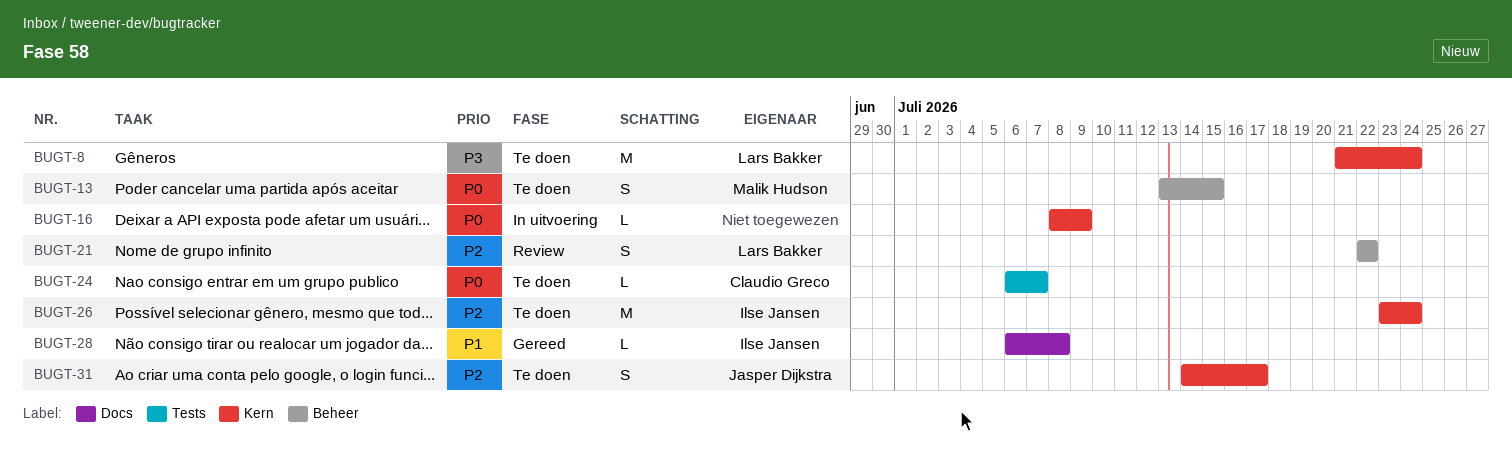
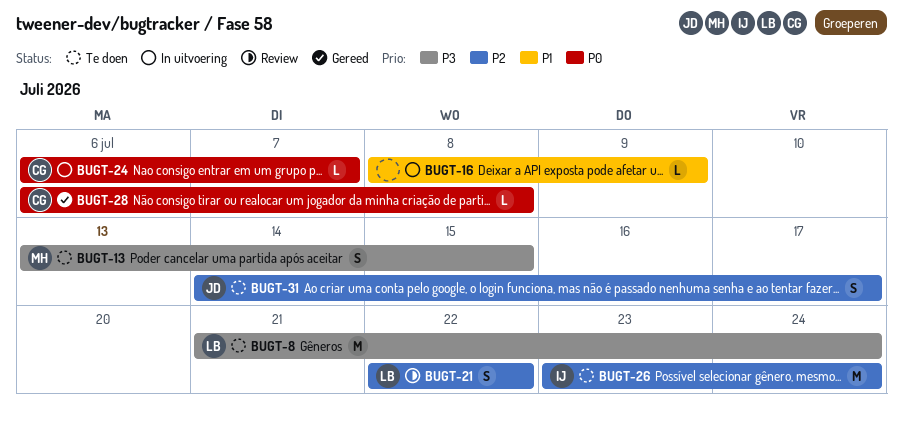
BUGT-13, priority: P0 -> P3
BUGT-16, priority: P0 -> P1
BUGT-24, status: Te doen -> In uitvoering
BUGT-28, owner: Ilse Jansen -> Claudio Greco
BUGT-28, priority: P1 -> P0

